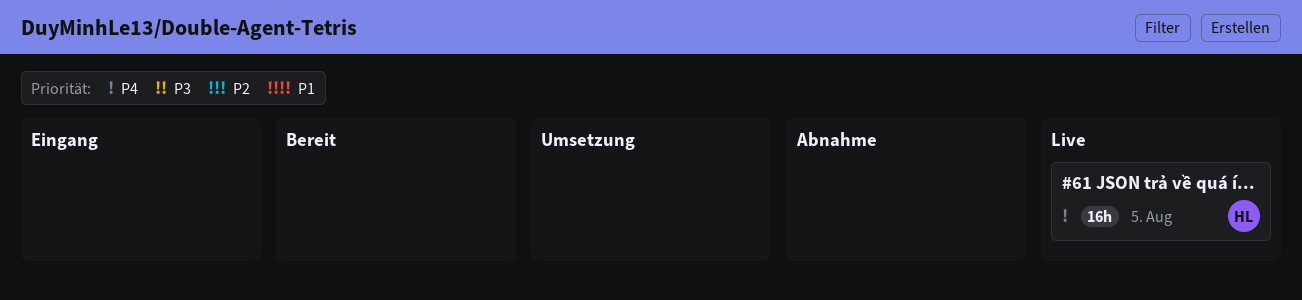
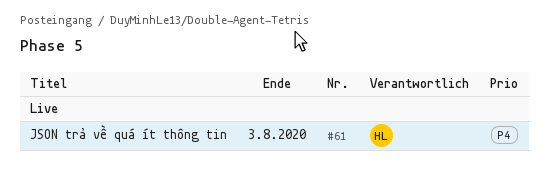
#61, due: Aug 5 -> Aug 3

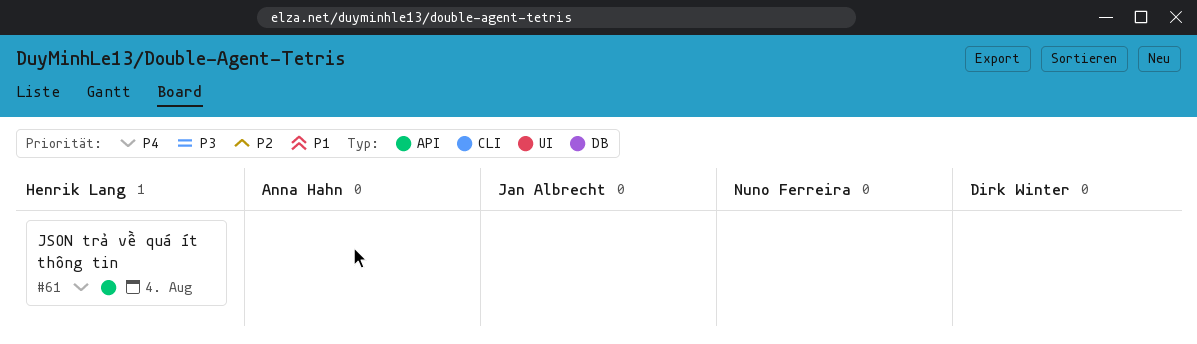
#61, due: Aug 3 -> Aug 4

